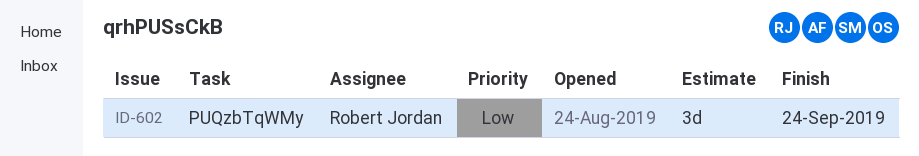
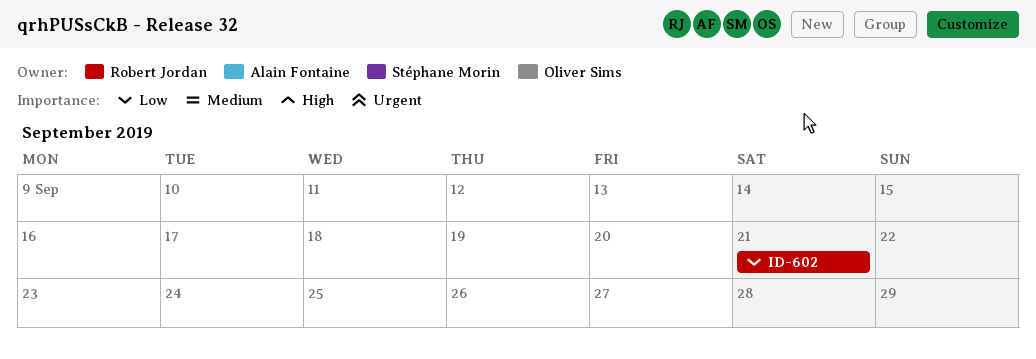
ID-602, due: Sep 24 -> Sep 21

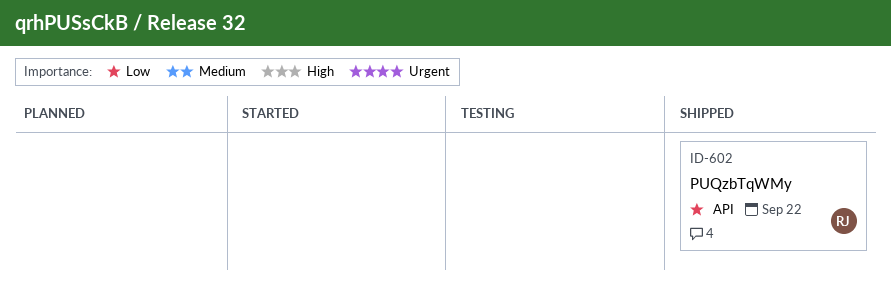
ID-602, due: Sep 21 -> Sep 22

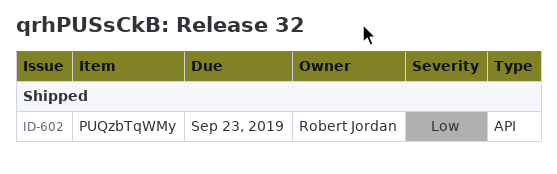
ID-602, due: Sep 22 -> Sep 23

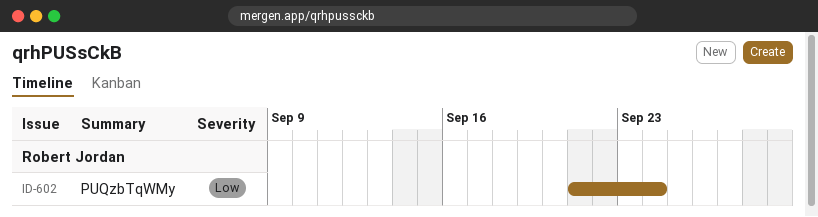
ID-602, due: Sep 23 -> Sep 24

